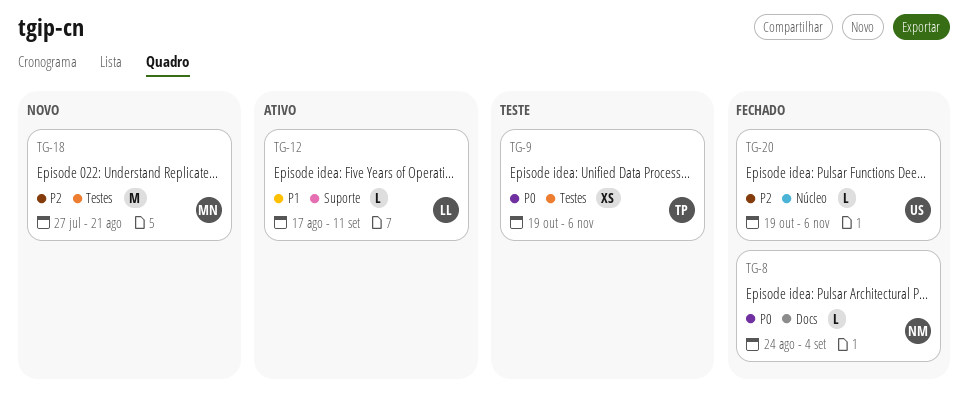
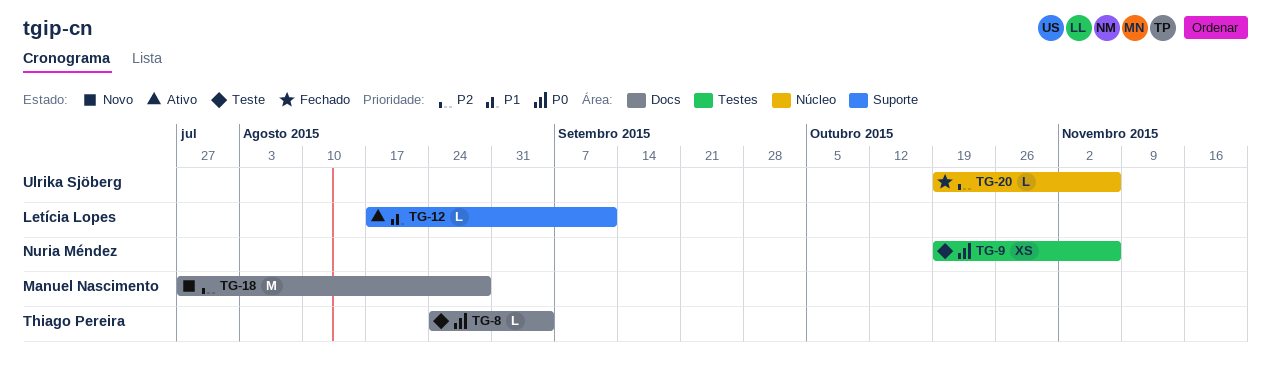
TG-8, status: Fechado -> Teste
TG-8, owner: Nuria Méndez -> Thiago Pereira
TG-9, owner: Thiago Pereira -> Nuria Méndez
TG-18, label: Testes -> Docs
TG-18, due: Aug 21 -> Aug 28

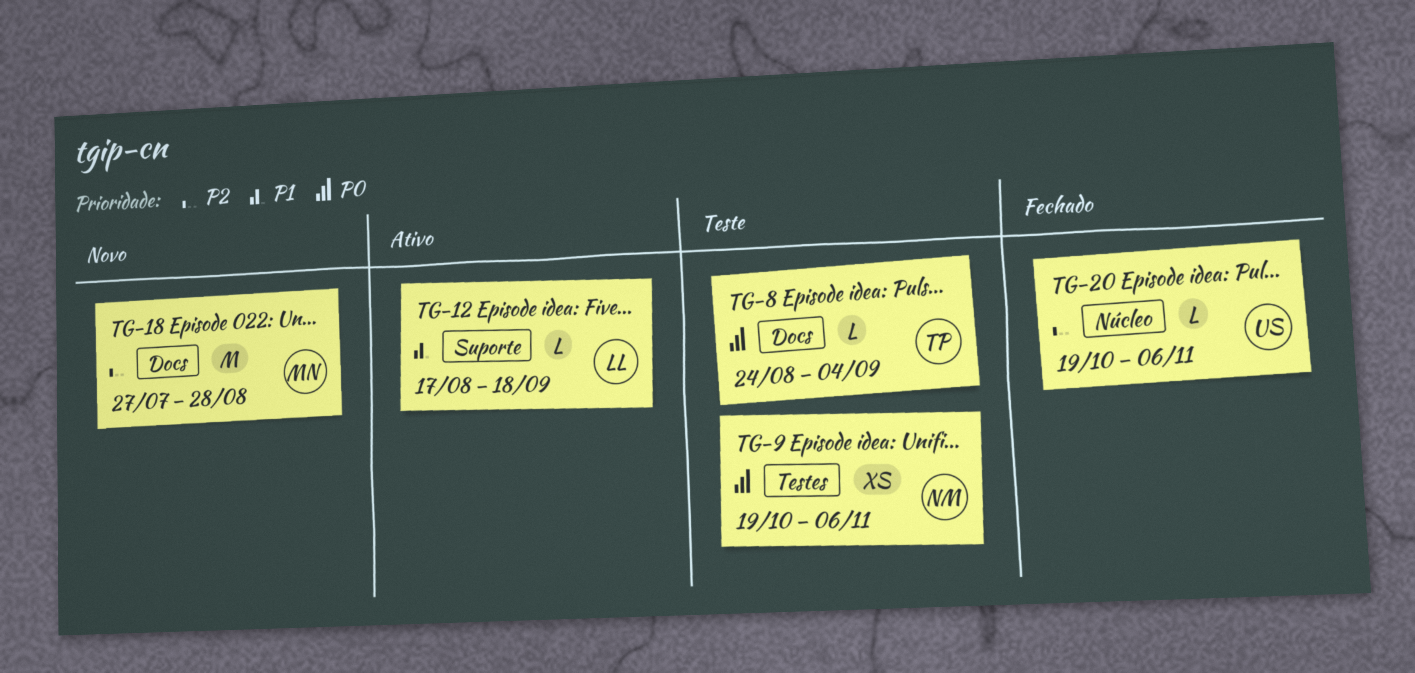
TG-12, due: Sep 11 -> Sep 18

